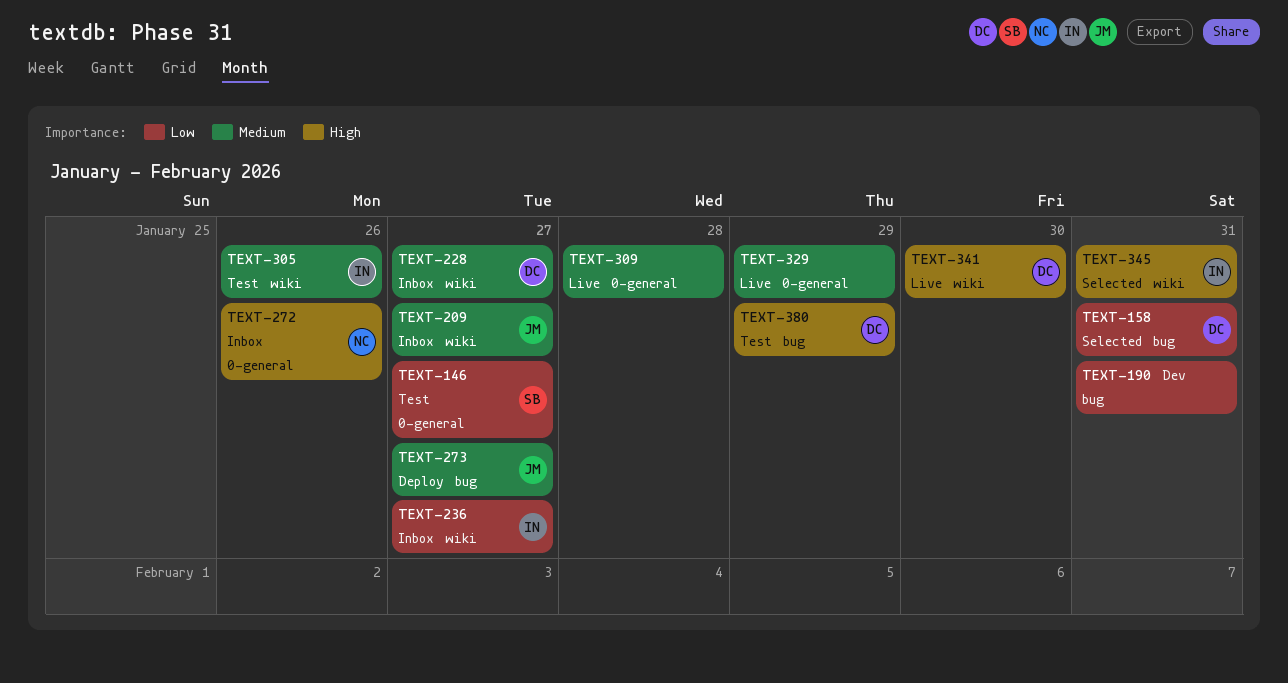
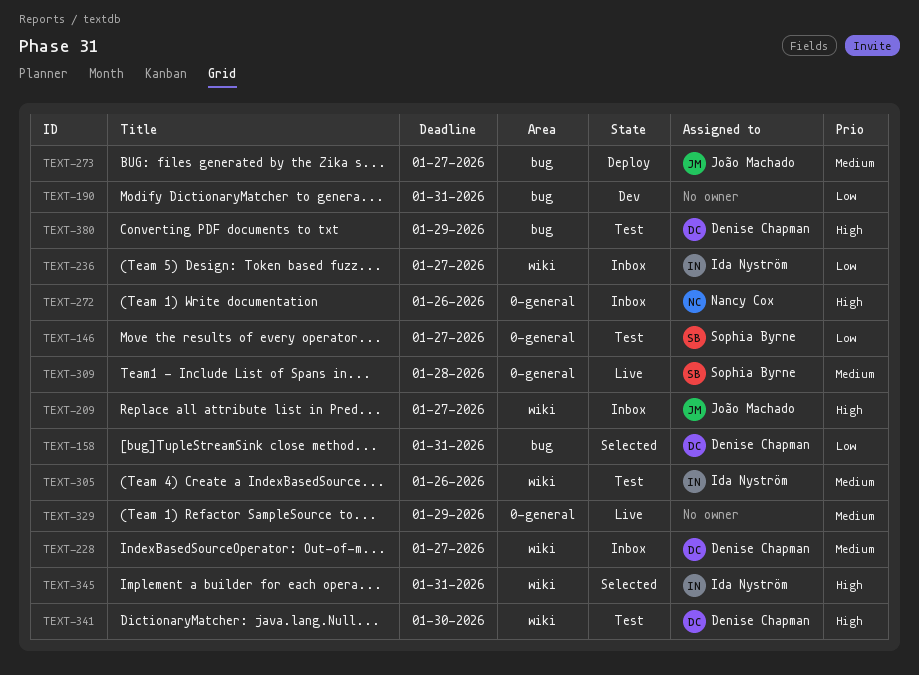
TEXT-209, priority: Medium -> High
TEXT-309, owner: none -> Sophia Byrne
TEXT-341, status: Live -> Test

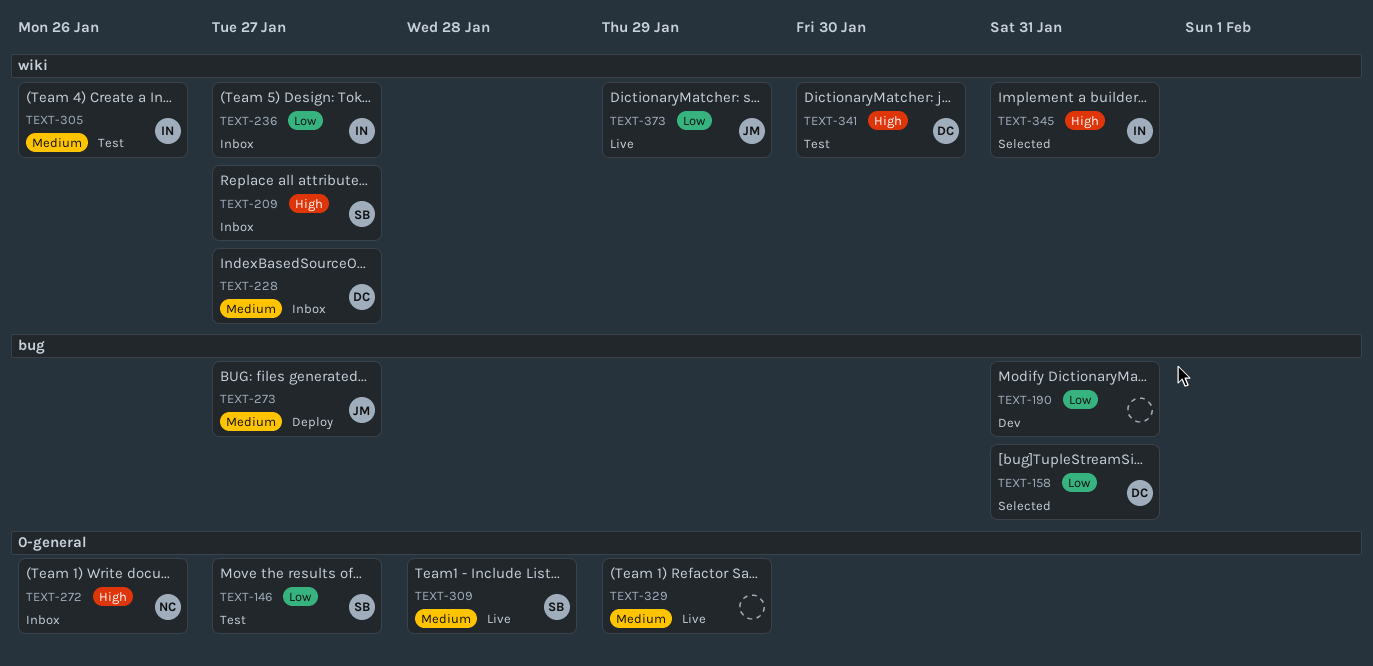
TEXT-209, owner: João Machado -> Sophia Byrne
TEXT-373: none -> present
TEXT-380: present -> none

